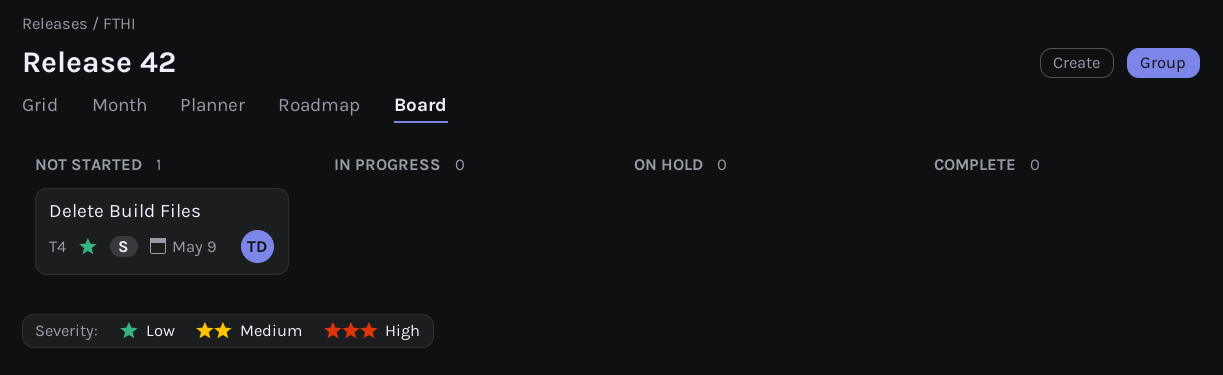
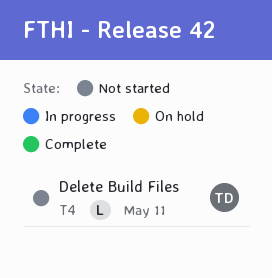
T4, estimate: S -> L
T4, due: May 9 -> May 11

